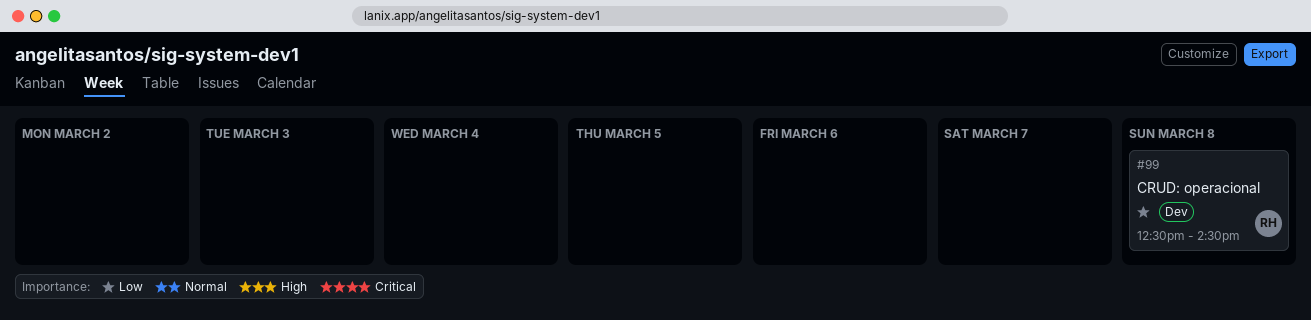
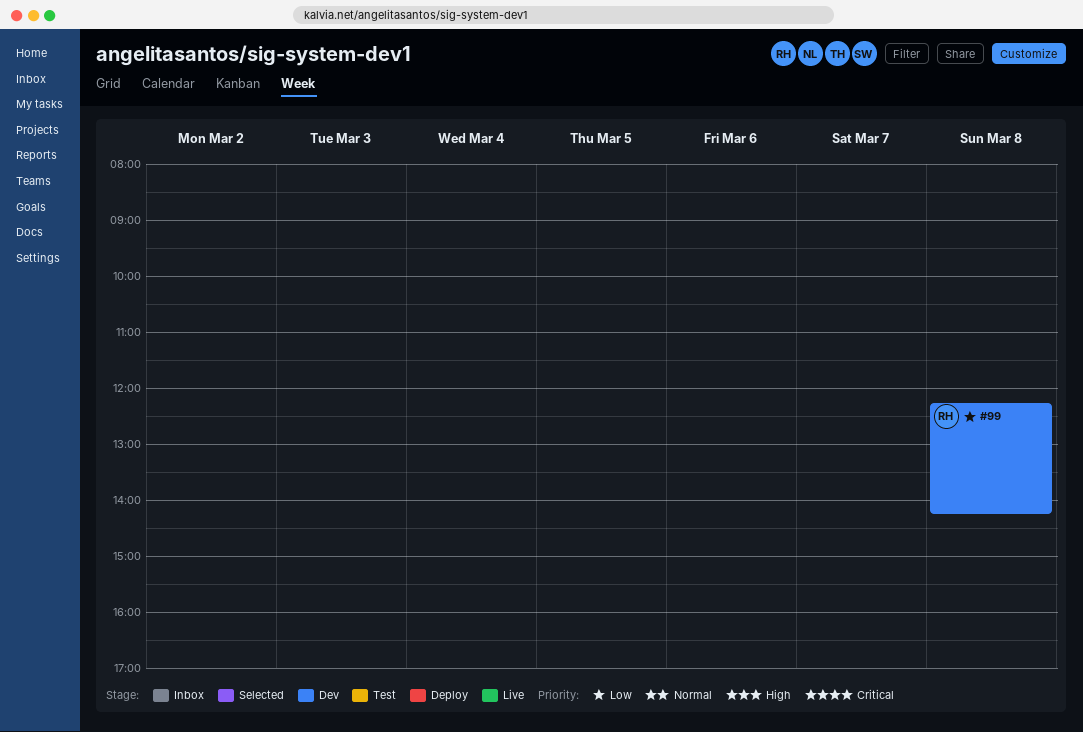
#99, begins: 12:30 -> 12:15
#99, ends: 14:30 -> 14:15

